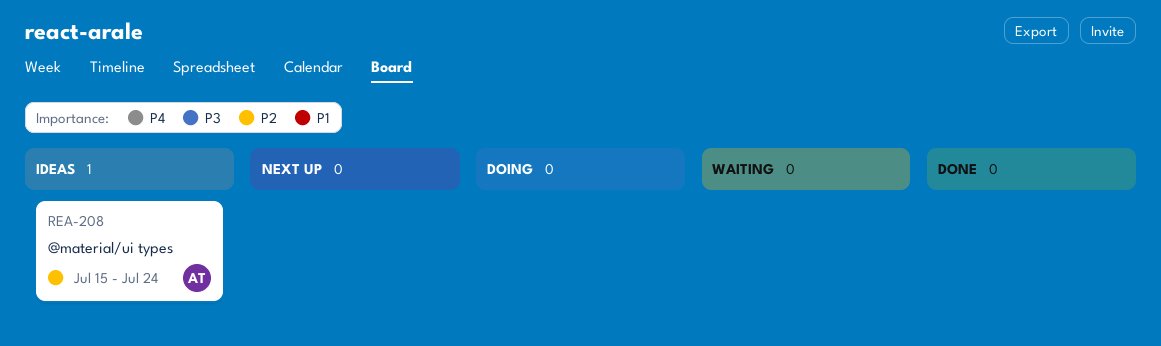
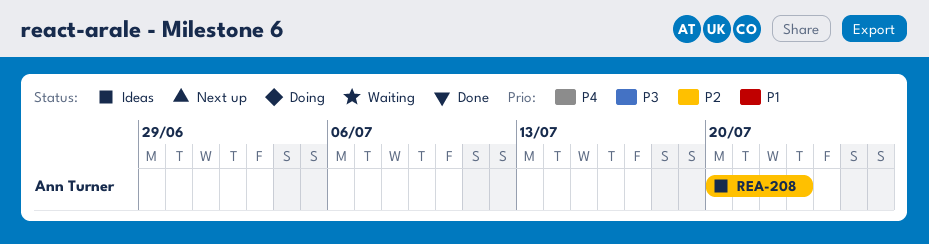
REA-208, start: Jul 15 -> Jul 20
REA-208, due: Jul 24 -> Jul 23

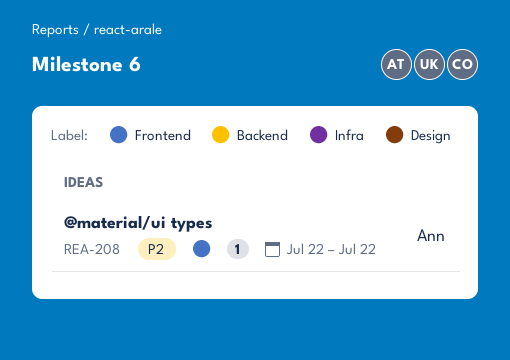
REA-208, start: Jul 20 -> Jul 22
REA-208, due: Jul 23 -> Jul 22

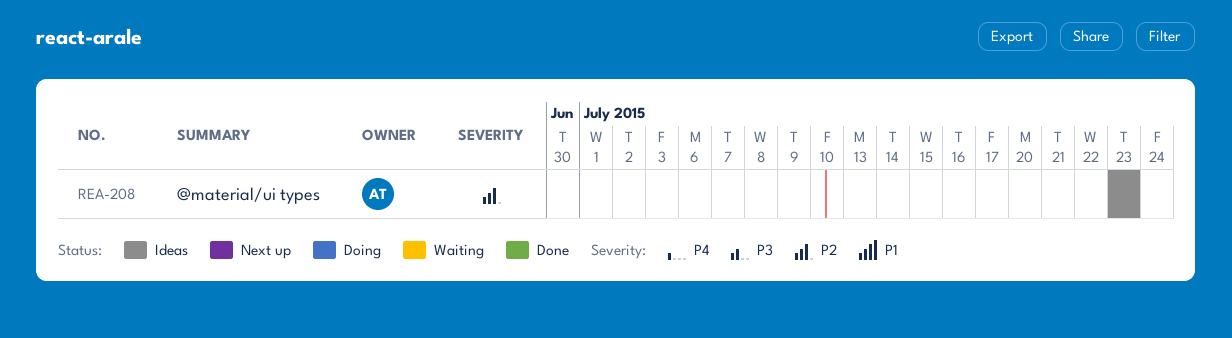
REA-208, start: Jul 22 -> Jul 23
REA-208, due: Jul 22 -> Jul 23

